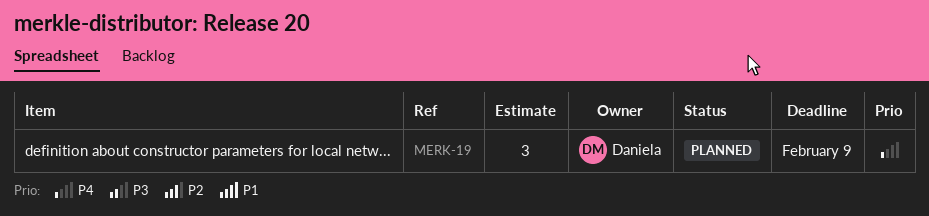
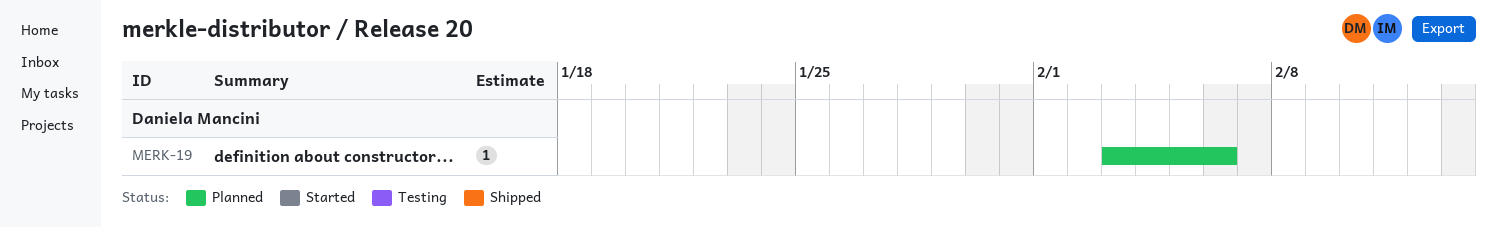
MERK-19, estimate: 3 -> 1
MERK-19, due: Feb 9 -> Feb 6

